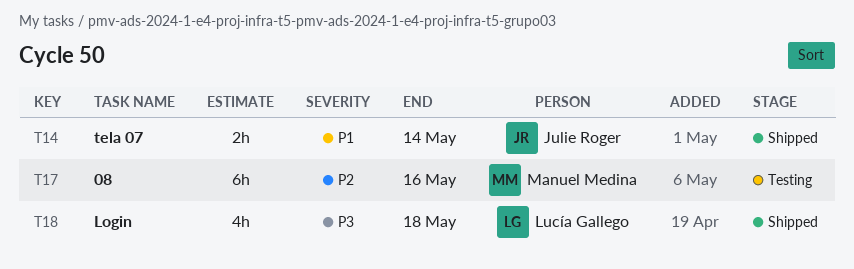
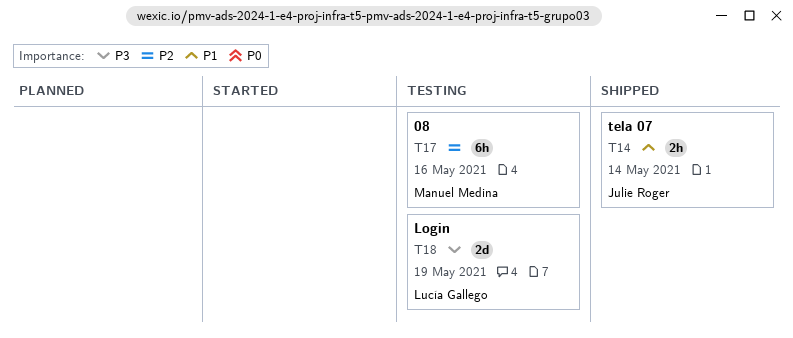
T18, status: Shipped -> Testing
T18, estimate: 4h -> 2d
T18, due: May 18 -> May 19

